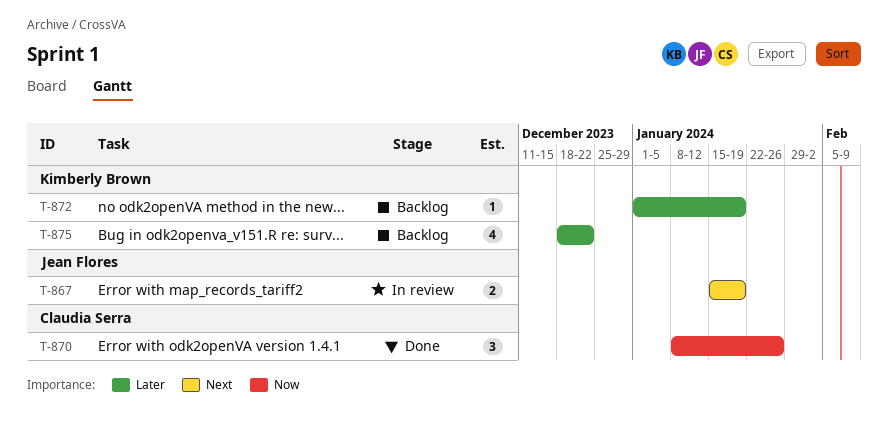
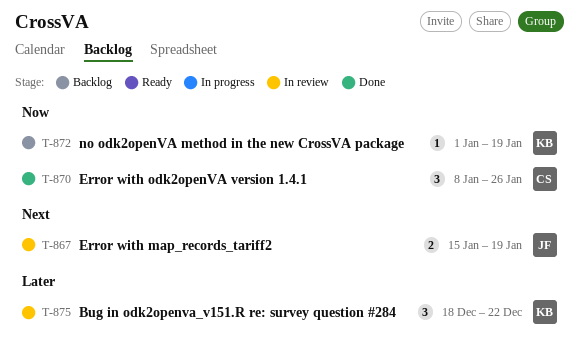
T-872, priority: Later -> Now
T-875, status: Backlog -> In review
T-875, estimate: 4 -> 3

